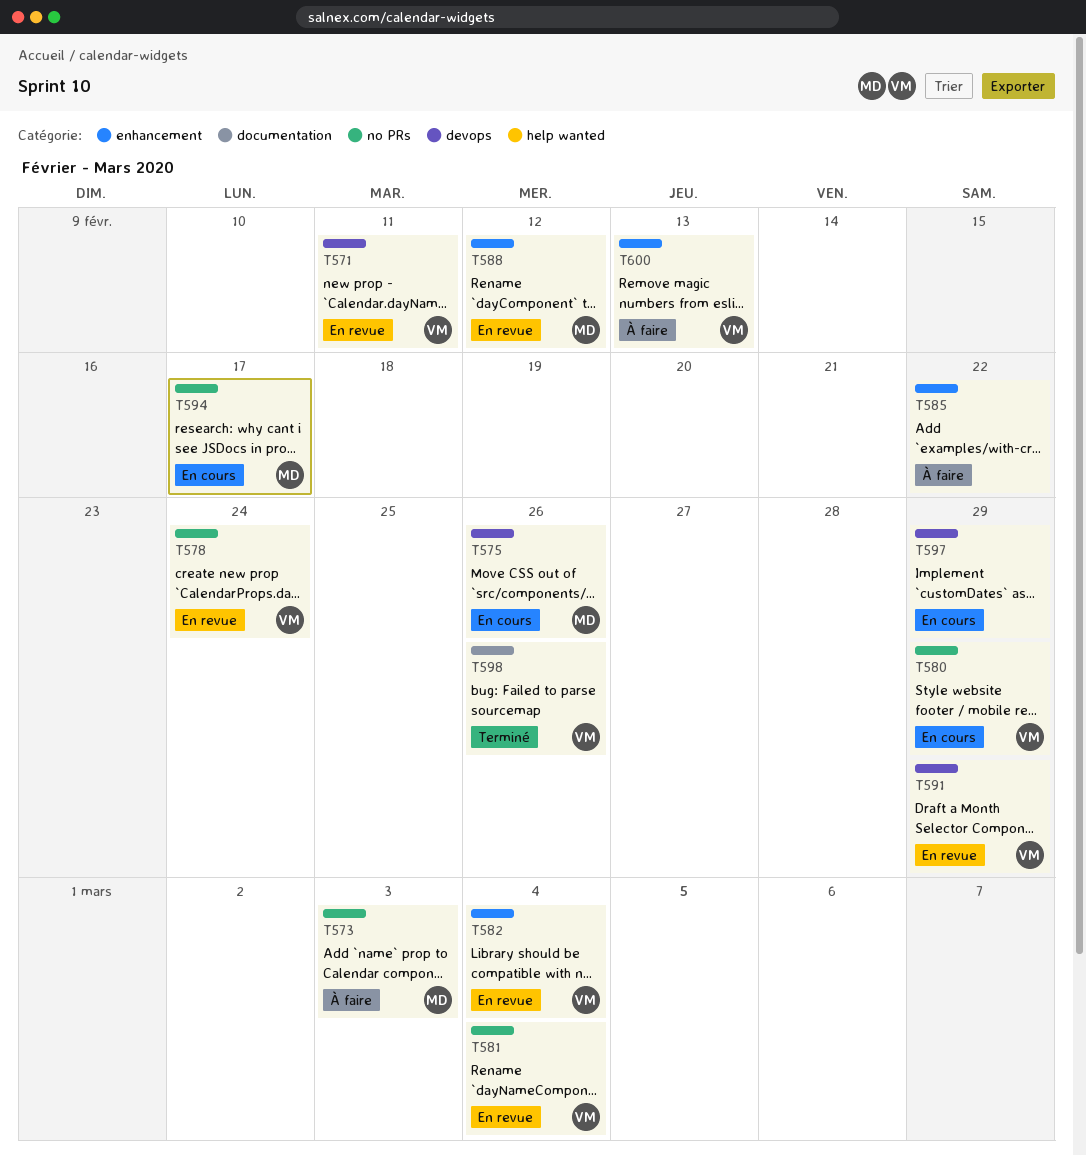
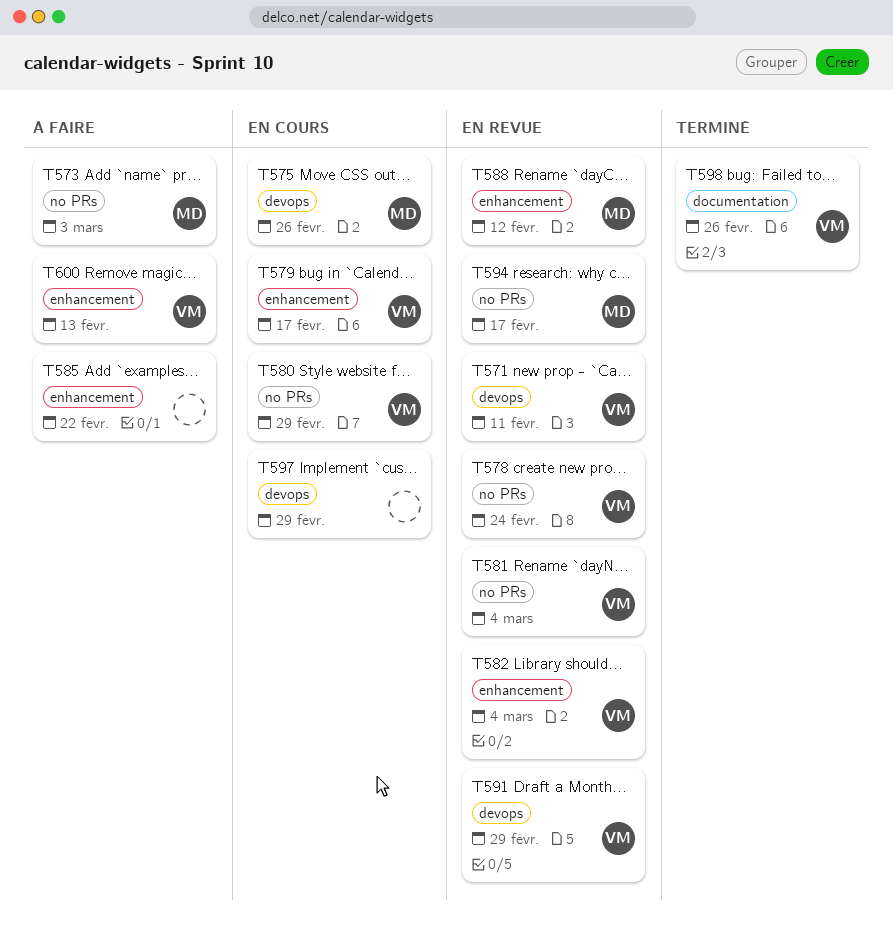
T579: none -> present
T594, status: En cours -> En revue

